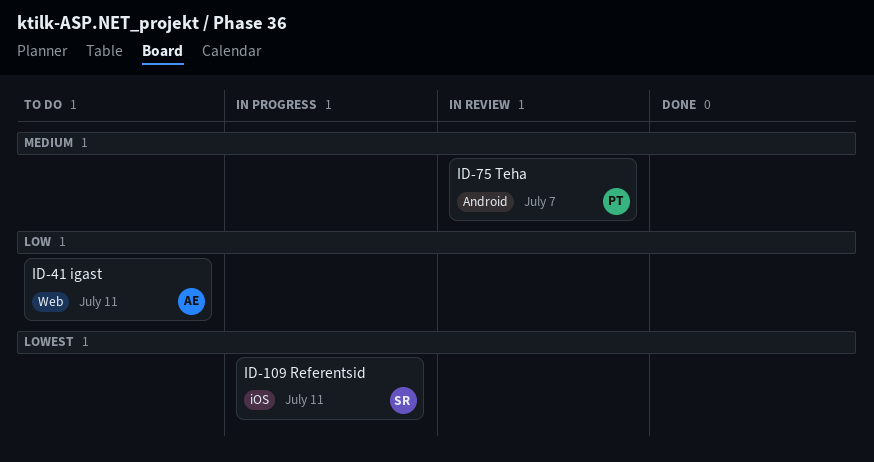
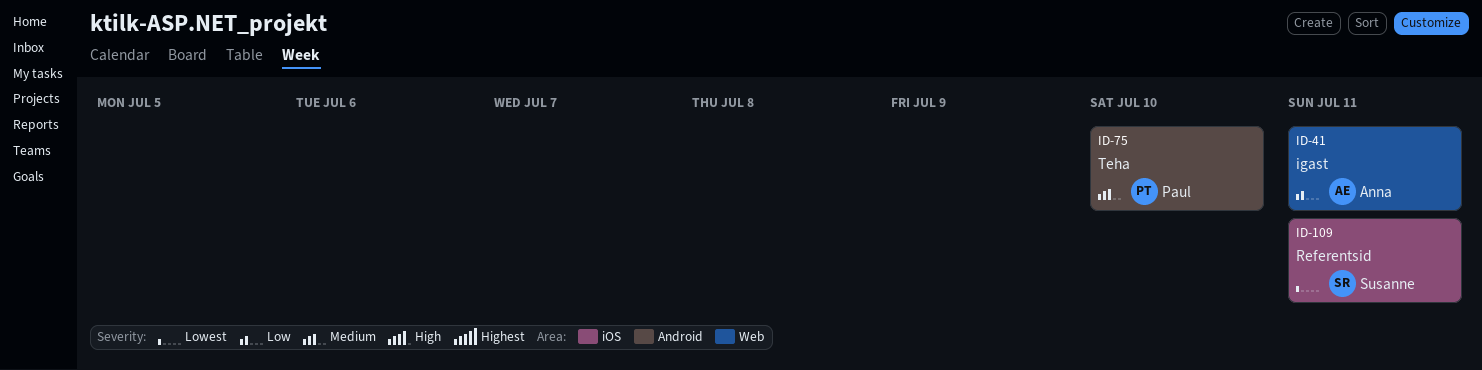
ID-75, due: Jul 7 -> Jul 10

